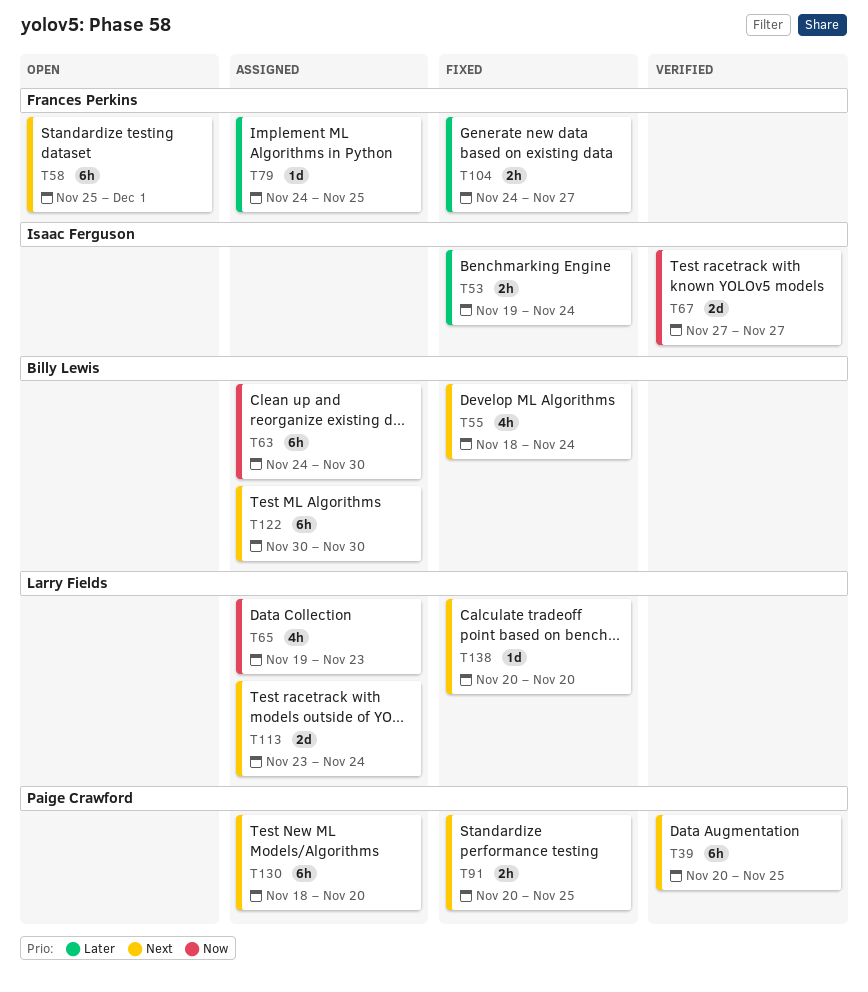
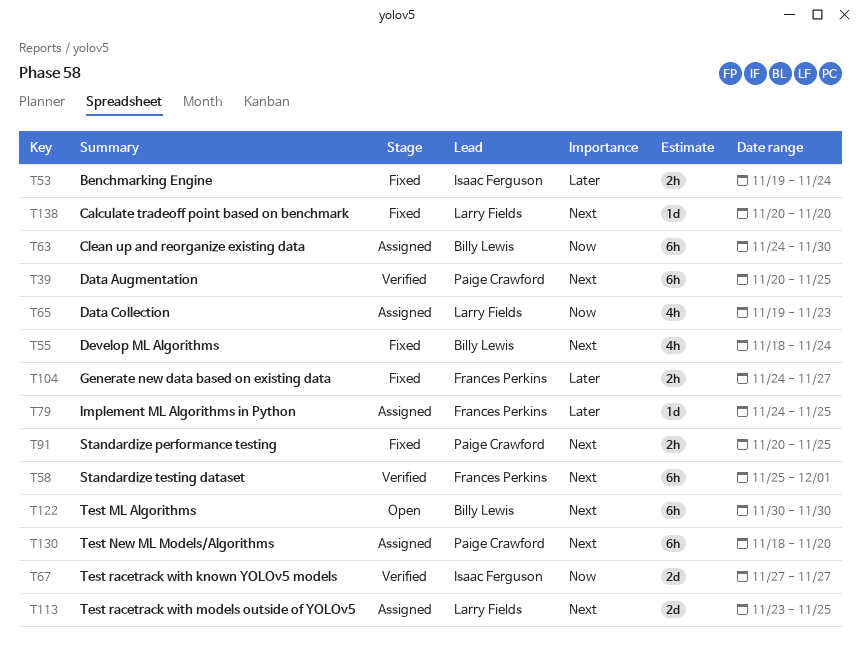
T58, status: Open -> Verified
T113, due: Nov 24 -> Nov 25
T122, status: Assigned -> Open

